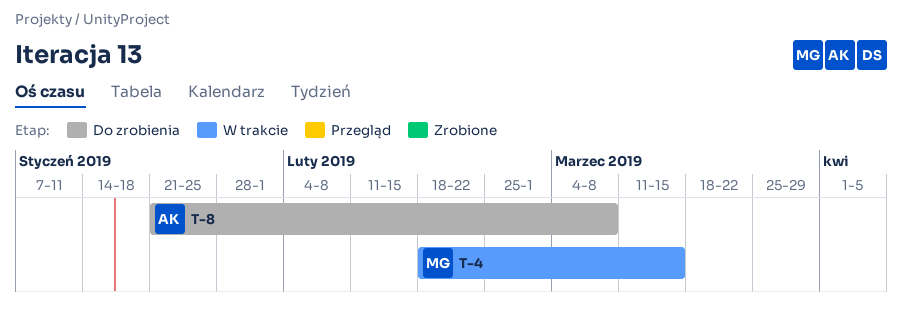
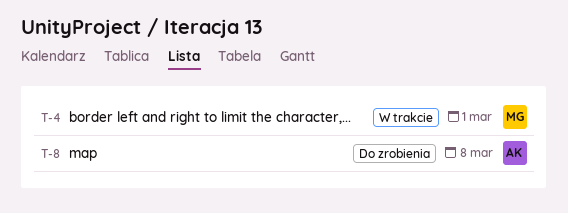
T-4, due: Mar 15 -> Mar 1

